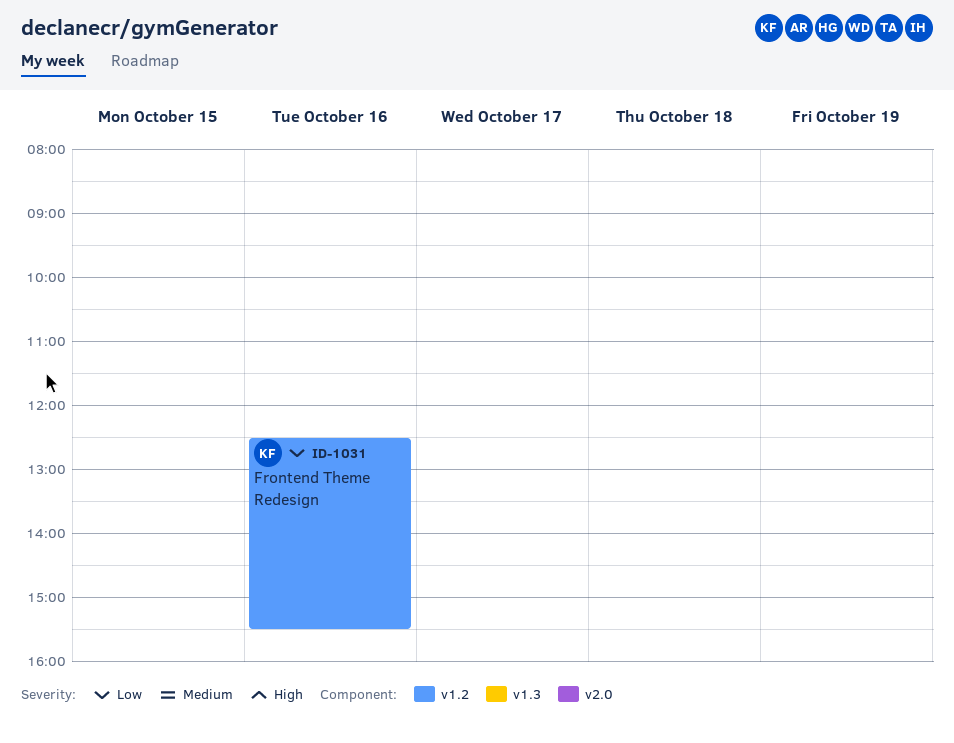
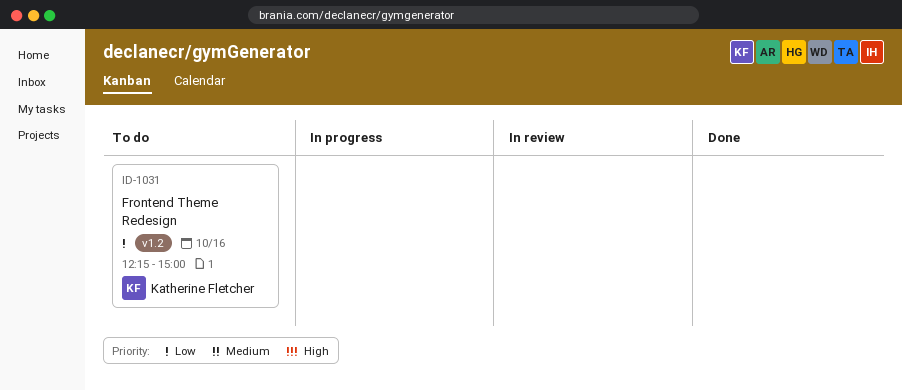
ID-1031, begins: 12:30 -> 12:15
ID-1031, ends: 15:30 -> 15:00

